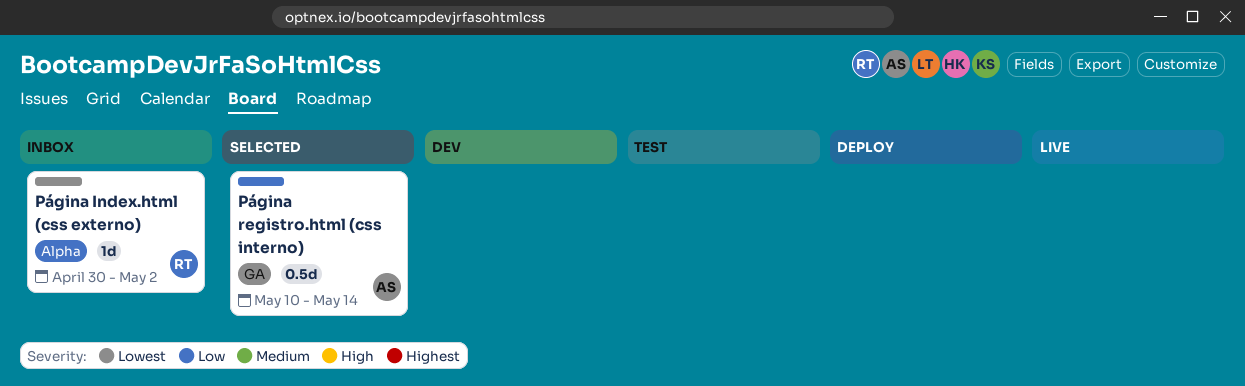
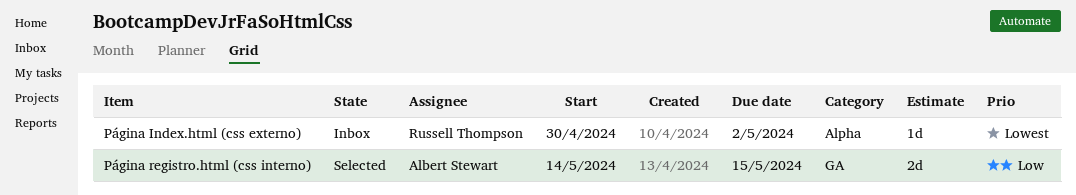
Página registro.html (css interno), estimate: 0.5d -> 2d
Página registro.html (css interno), start: May 10 -> May 14
Página registro.html (css interno), due: May 14 -> May 15

